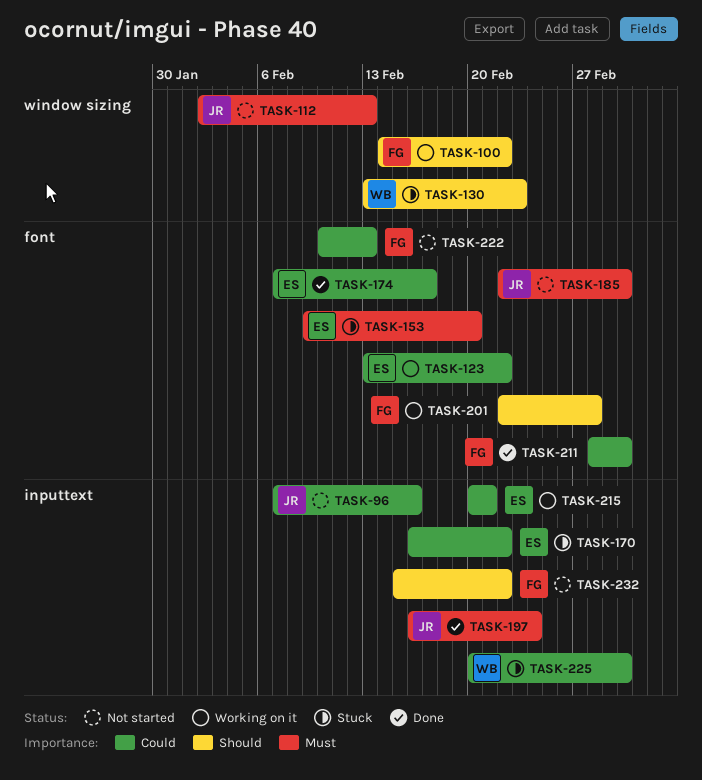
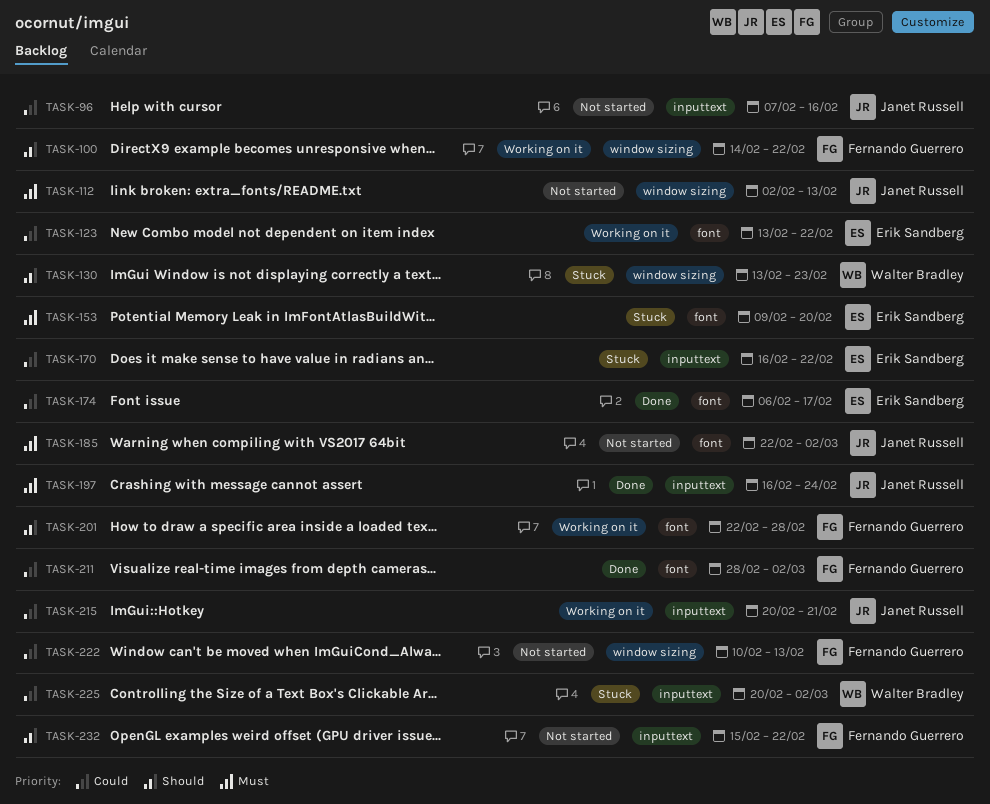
TASK-174, start: Feb 7 -> Feb 6
TASK-215, owner: Erik Sandberg -> Janet Russell
TASK-222, label: font -> window sizing

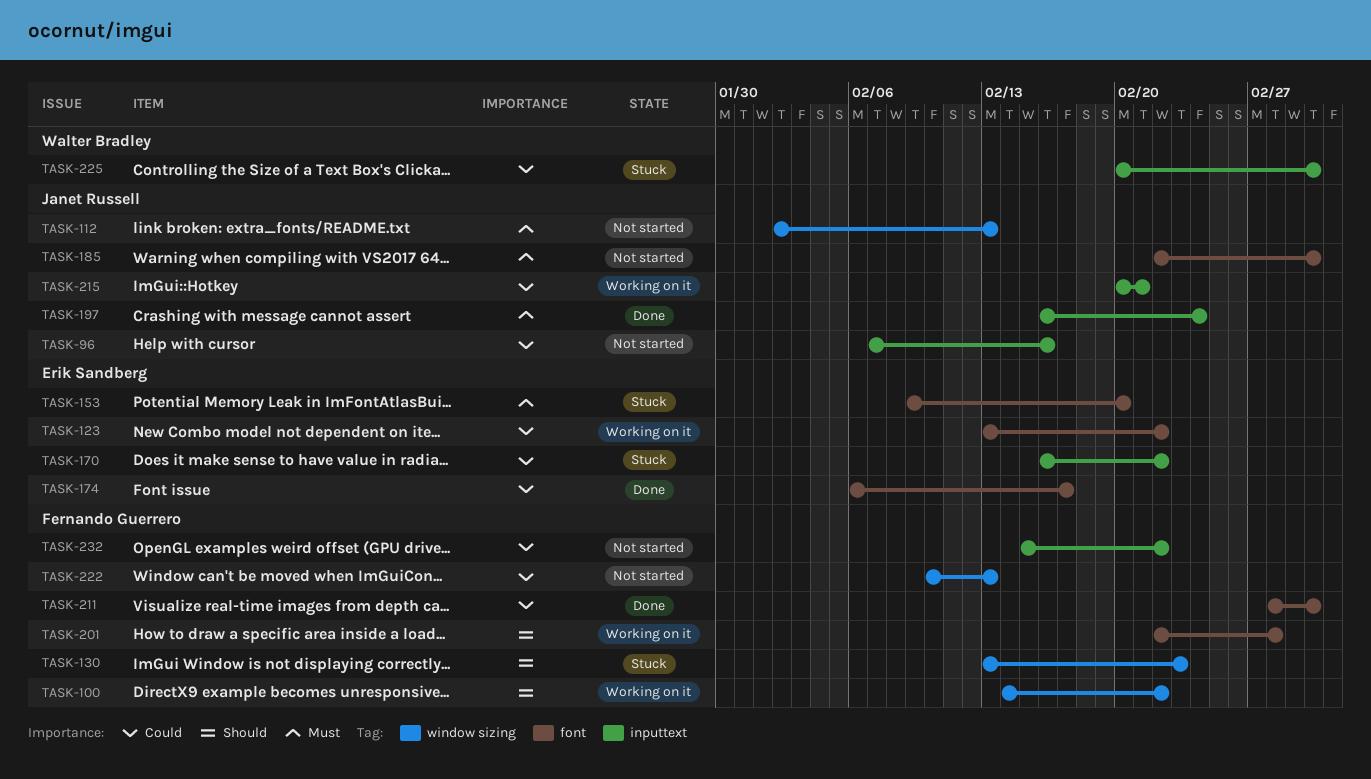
TASK-130, owner: Walter Bradley -> Fernando Guerrero
TASK-232, priority: Should -> Could

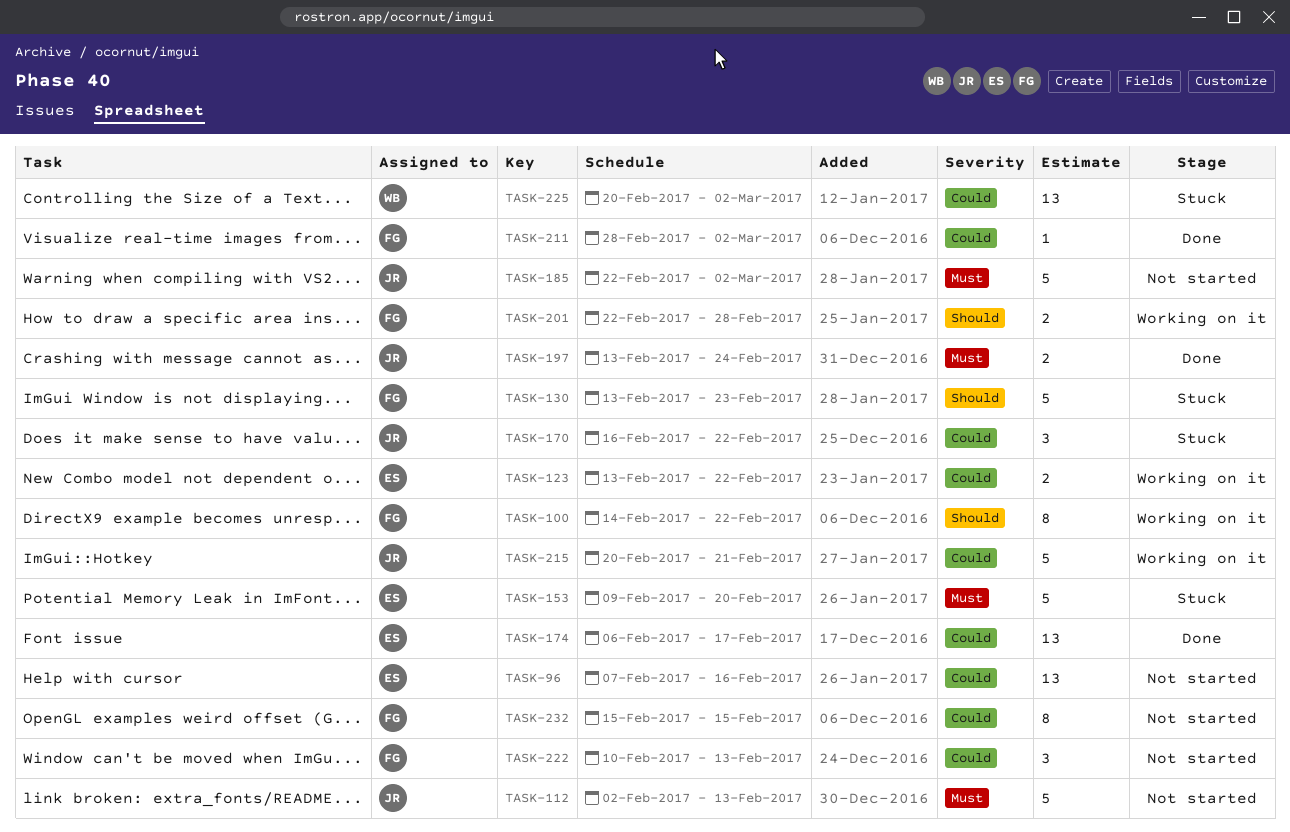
TASK-96, owner: Janet Russell -> Erik Sandberg
TASK-170, owner: Erik Sandberg -> Janet Russell
TASK-197, start: Feb 16 -> Feb 13
TASK-232, due: Feb 22 -> Feb 15

